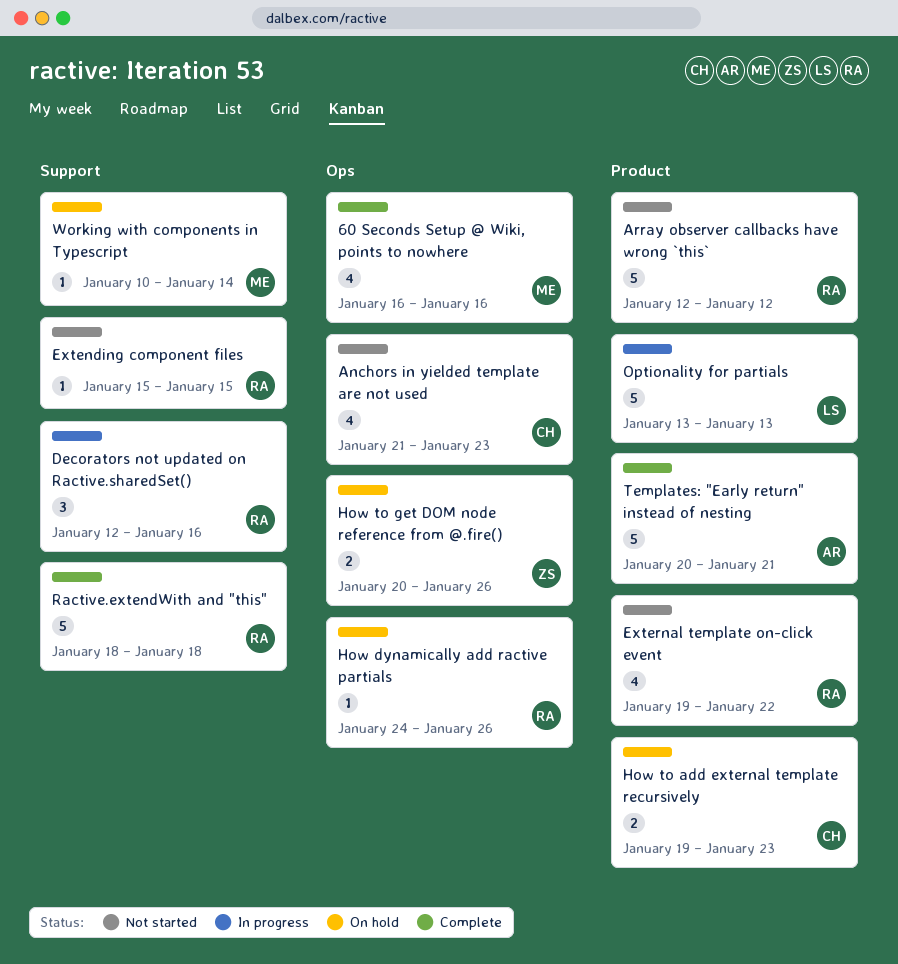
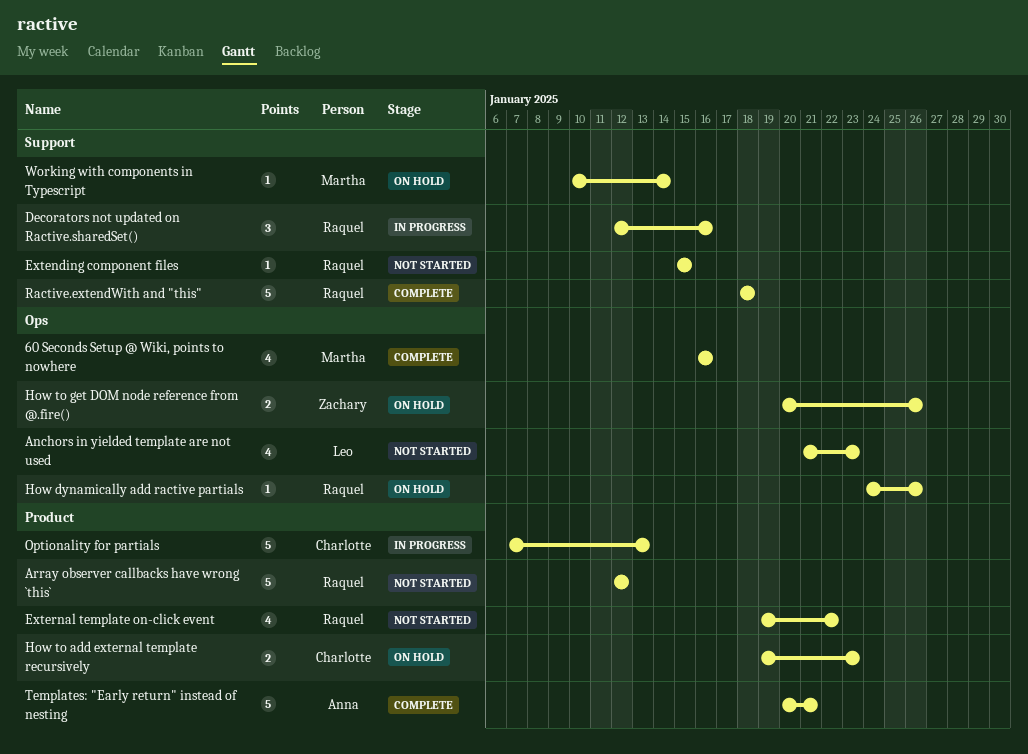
Anchors in yielded template are not used, owner: Charlotte -> Leo
Optionality for partials, owner: Leo -> Charlotte
Optionality for partials, start: Jan 13 -> Jan 7

